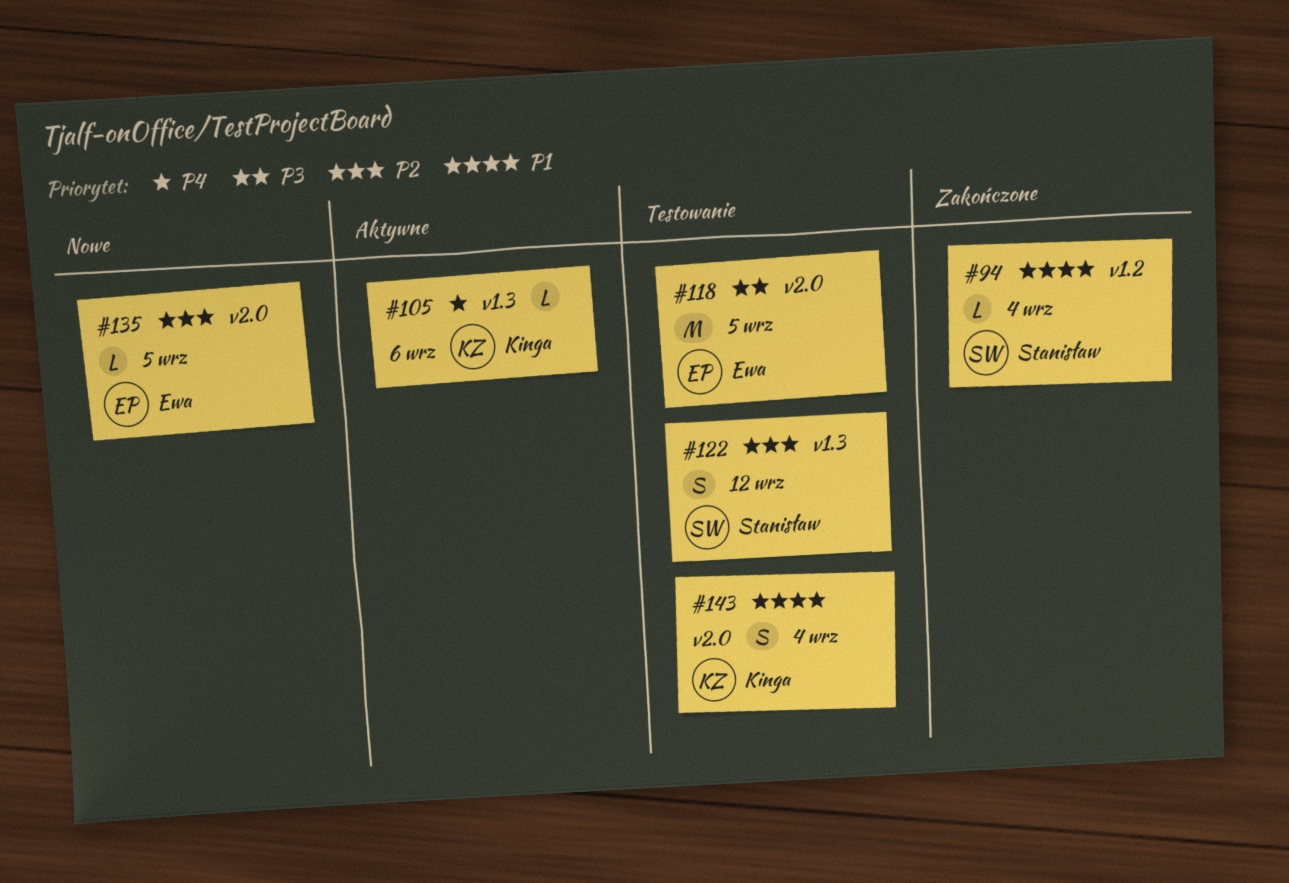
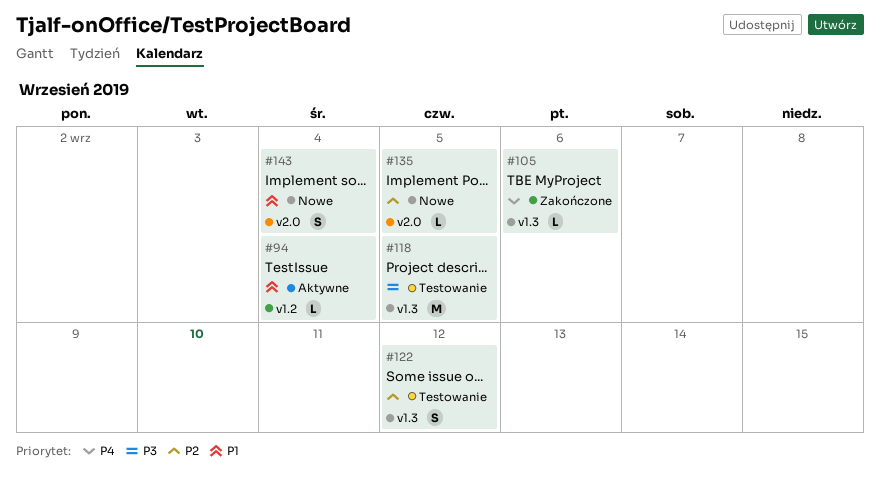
#94, status: Zakończone -> Aktywne
#105, status: Aktywne -> Zakończone
#118, label: v2.0 -> v1.3
#143, status: Testowanie -> Nowe

